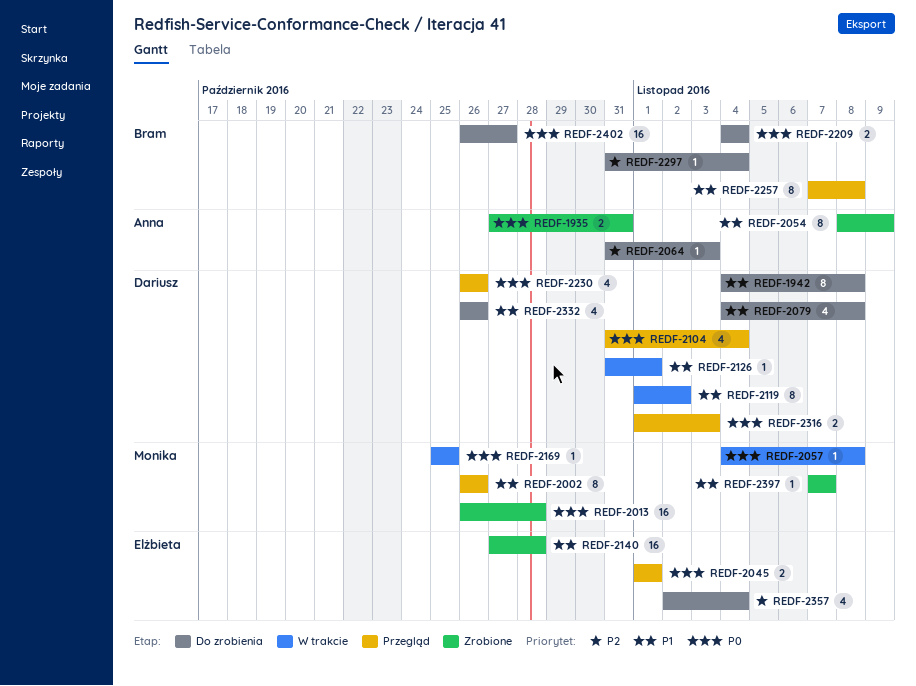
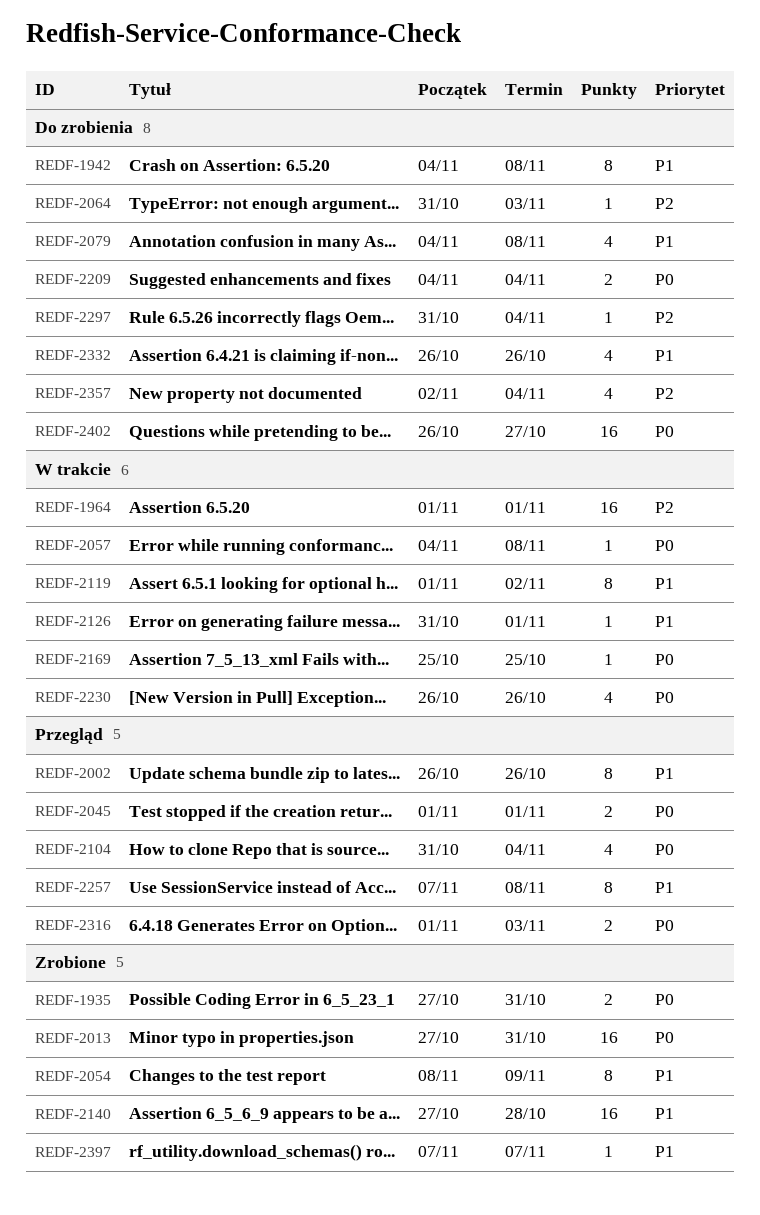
REDF-1964: none -> present
REDF-2013, start: Oct 26 -> Oct 27
REDF-2013, due: Oct 28 -> Oct 31
REDF-2230, status: Przegląd -> W trakcie

